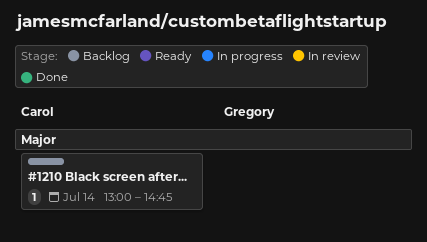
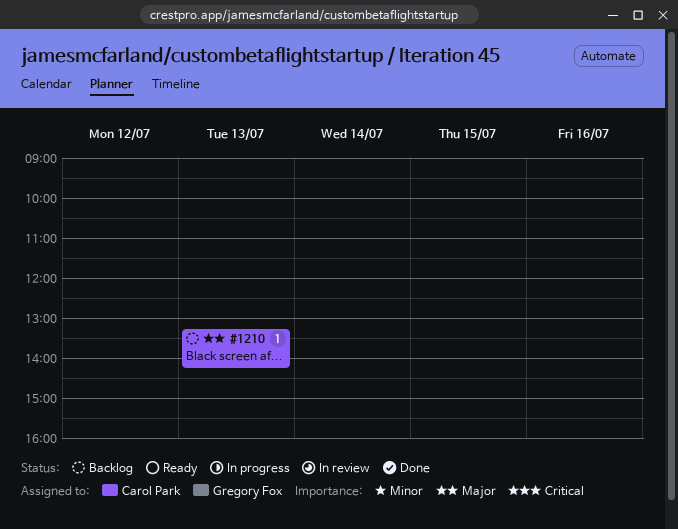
#1210, day: Jul 14 -> Jul 13
#1210, begins: 13:00 -> 13:15
#1210, ends: 14:45 -> 14:15

